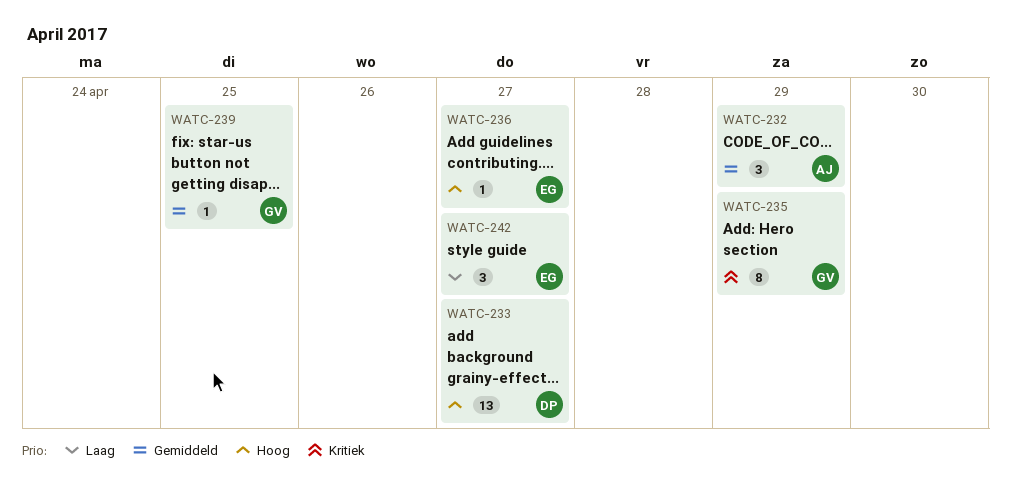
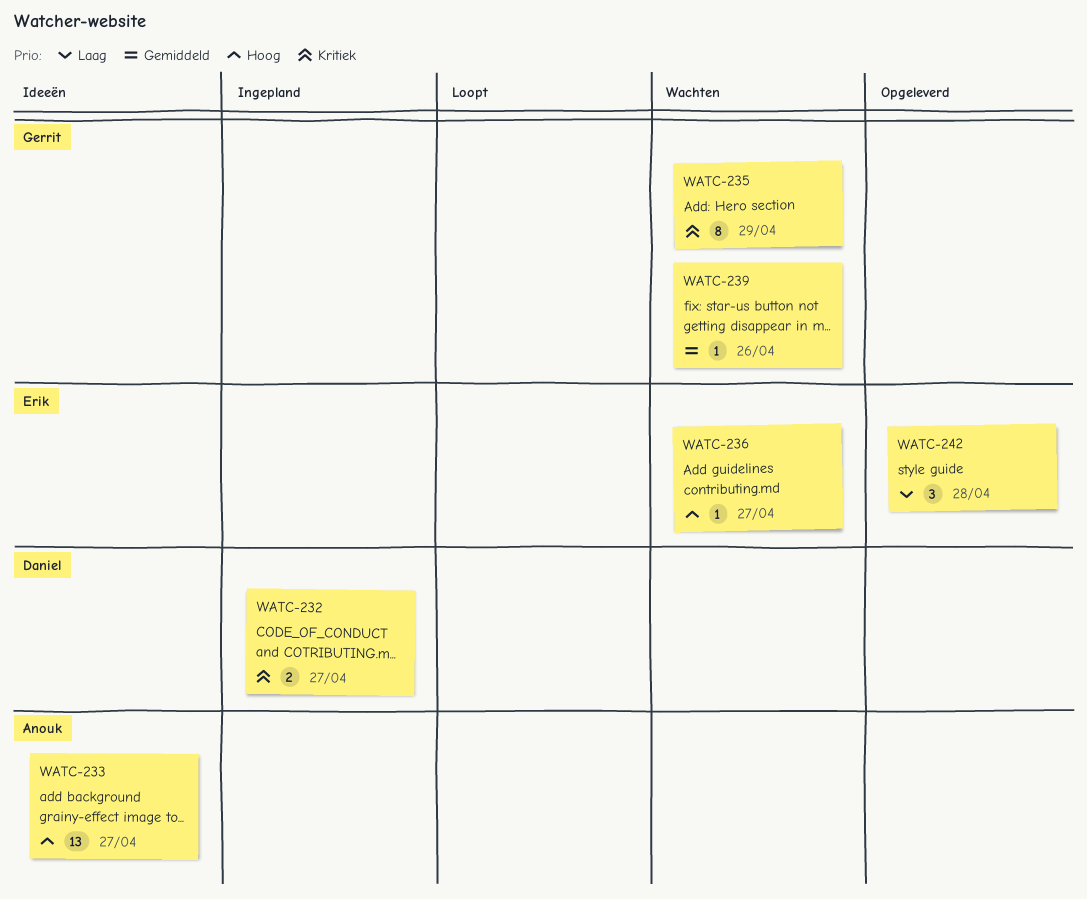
WATC-232, owner: Anouk -> Daniel
WATC-232, priority: Gemiddeld -> Kritiek
WATC-232, estimate: 3 -> 2
WATC-232, due: Apr 29 -> Apr 27
WATC-233, owner: Daniel -> Anouk
WATC-239, due: Apr 25 -> Apr 26
WATC-242, due: Apr 27 -> Apr 28

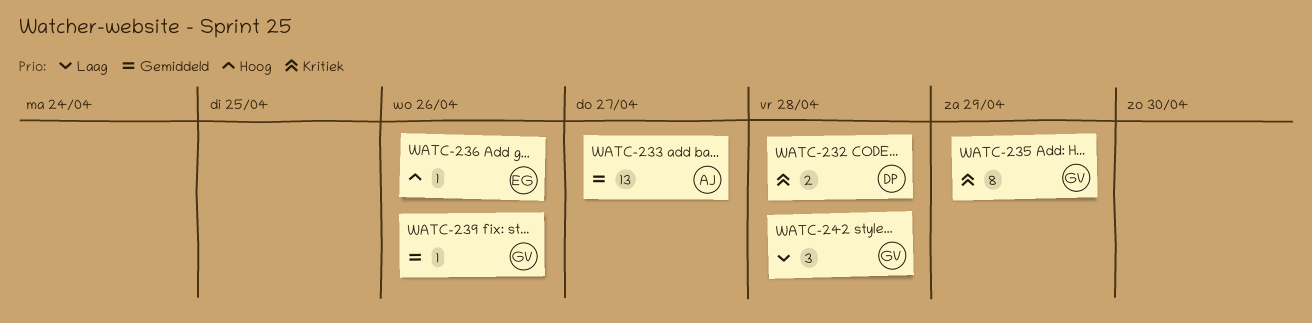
WATC-232, due: Apr 27 -> Apr 28
WATC-233, priority: Hoog -> Gemiddeld
WATC-236, due: Apr 27 -> Apr 26
WATC-242, owner: Erik -> Gerrit

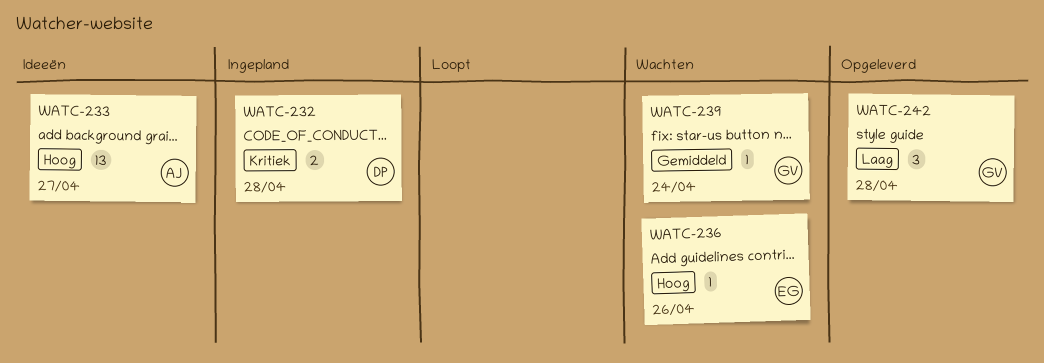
WATC-233, priority: Gemiddeld -> Hoog
WATC-235: present -> none
WATC-239, due: Apr 26 -> Apr 24

